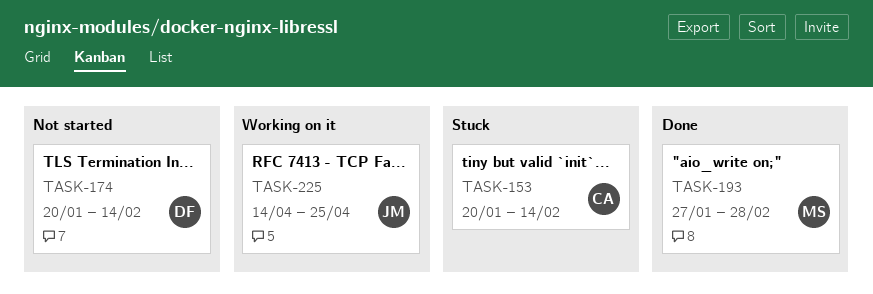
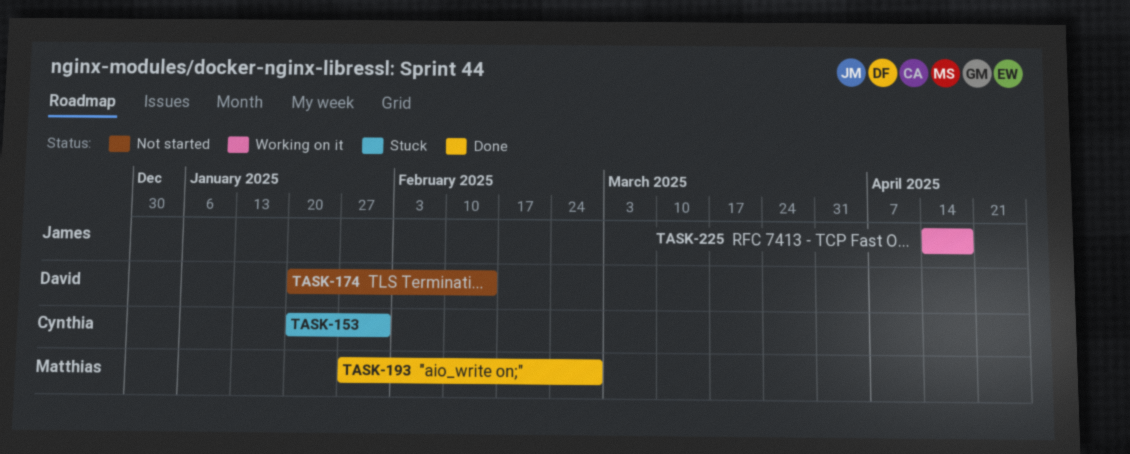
TASK-153, due: Feb 14 -> Jan 31
TASK-225, due: Apr 25 -> Apr 18

